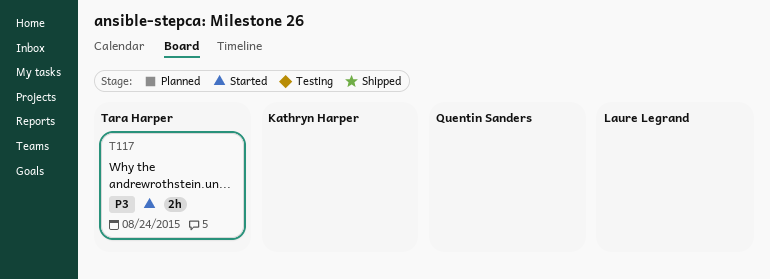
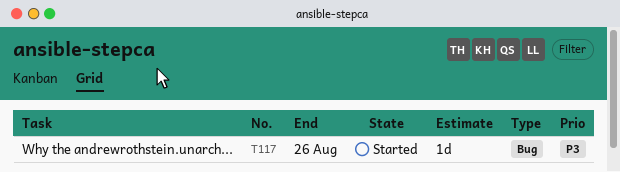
T117, estimate: 2h -> 1d
T117, due: Aug 24 -> Aug 26

